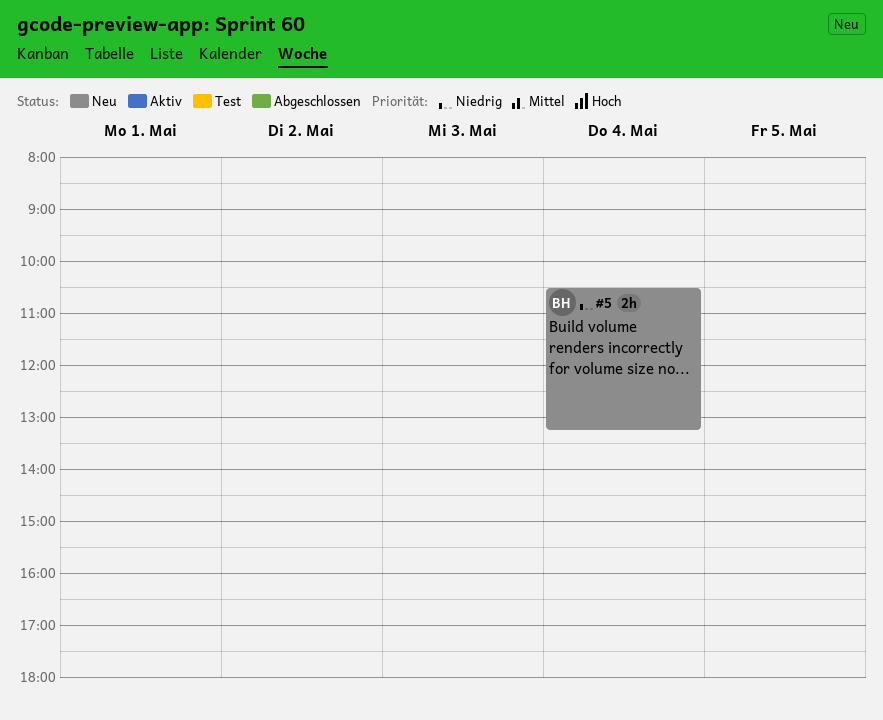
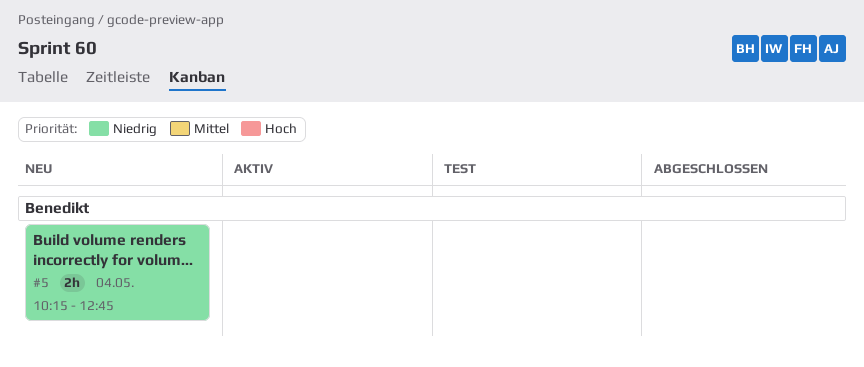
#5, begins: 10:30 -> 10:15
#5, ends: 13:15 -> 12:45

